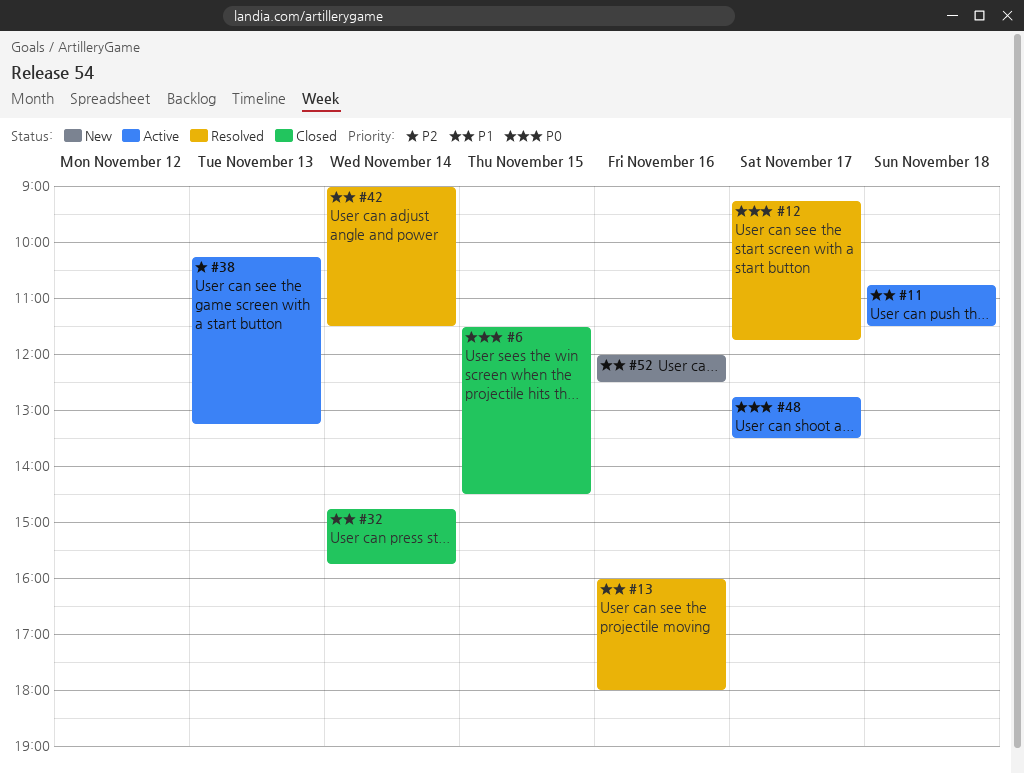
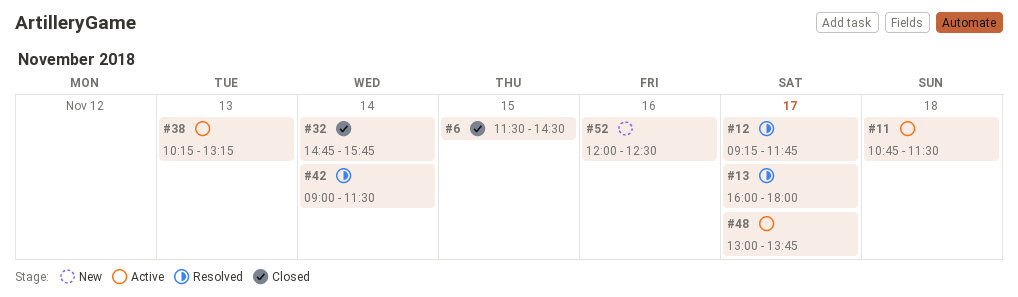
#13, day: Nov 16 -> Nov 17
#48, begins: 12:45 -> 13:00
#48, ends: 13:30 -> 13:45

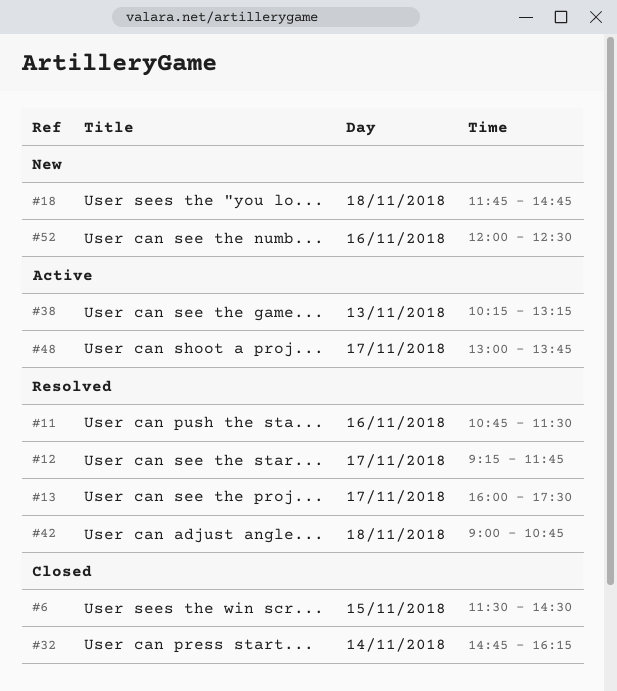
#11, status: Active -> Resolved
#11, day: Nov 18 -> Nov 16
#13, ends: 18:00 -> 17:30
#18: none -> present
#32, ends: 15:45 -> 16:15
#42, day: Nov 14 -> Nov 18
#42, ends: 11:30 -> 10:45

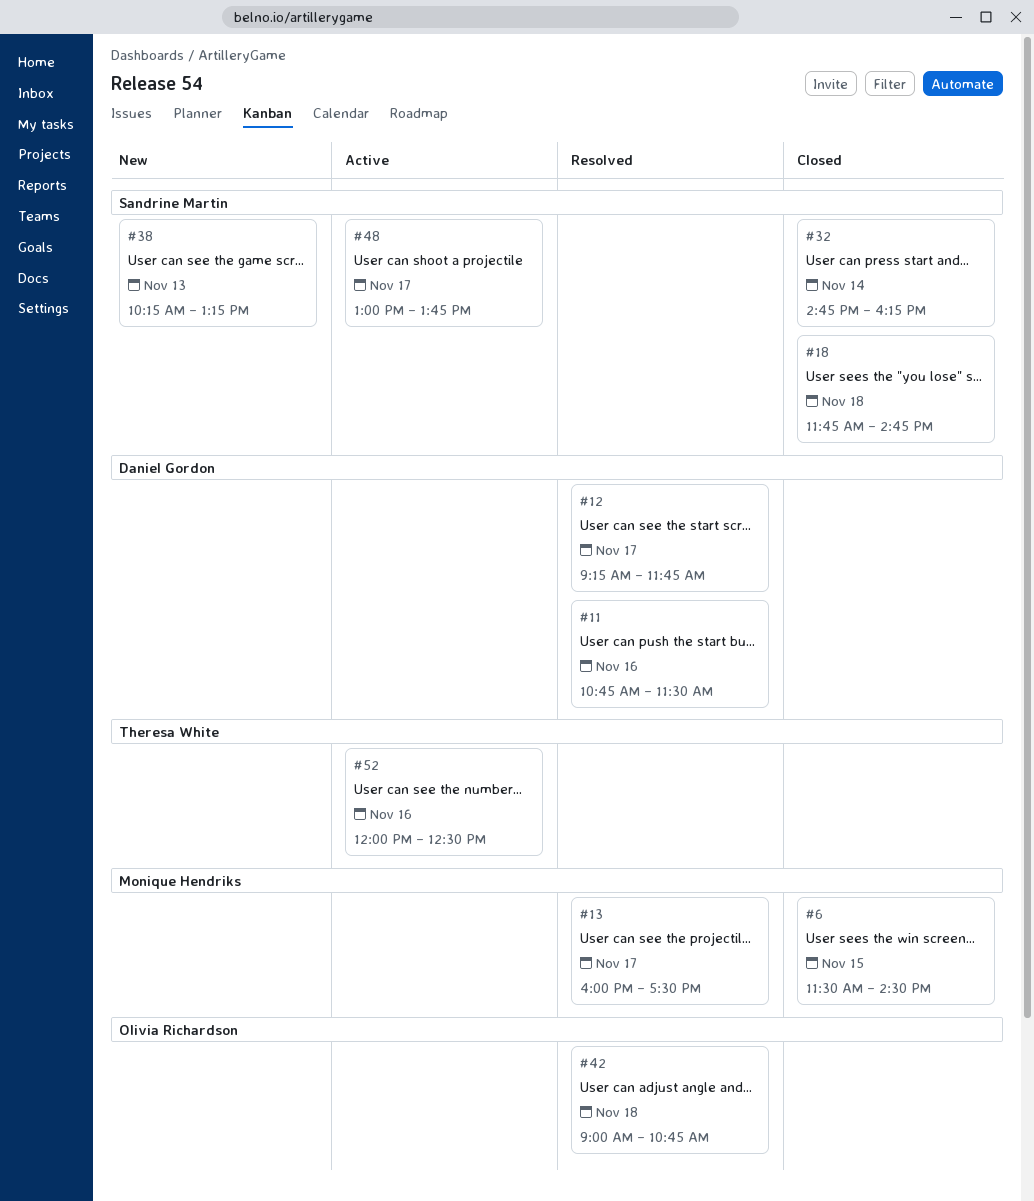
#18, status: New -> Closed
#38, status: Active -> New
#52, status: New -> Active

